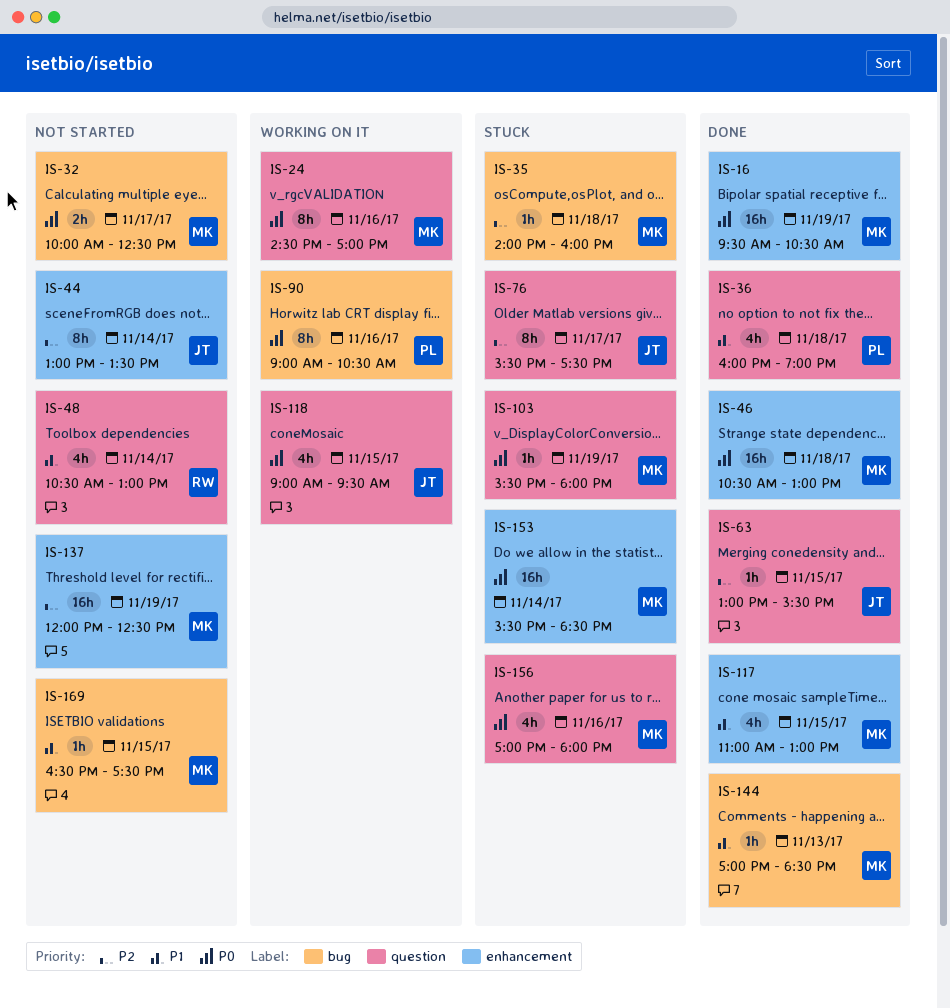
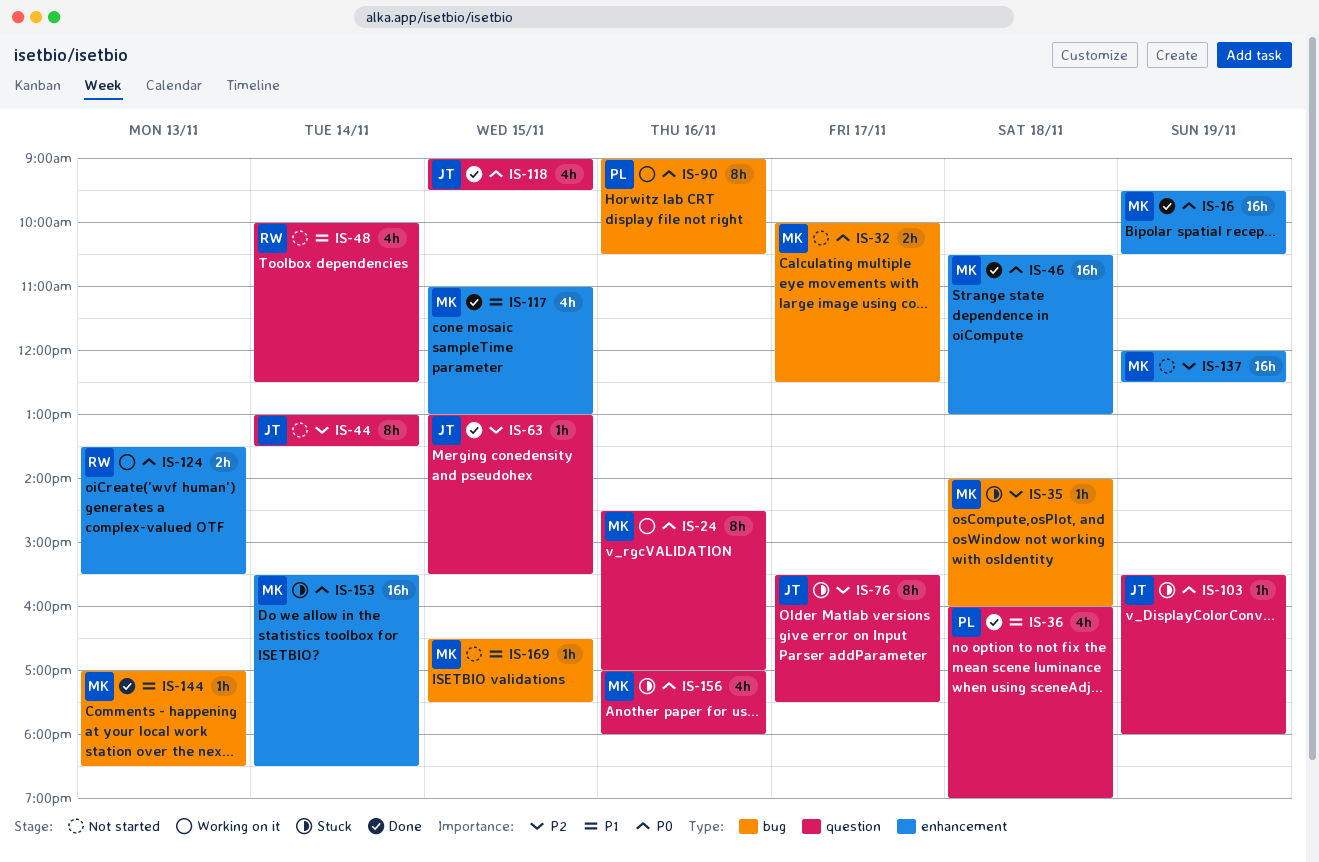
IS-44, label: enhancement -> question
IS-48, begins: 10:30 -> 10:00
IS-48, ends: 13:00 -> 12:30
IS-103, owner: MK -> JT
IS-118, status: Working on it -> Done
IS-124: none -> present

